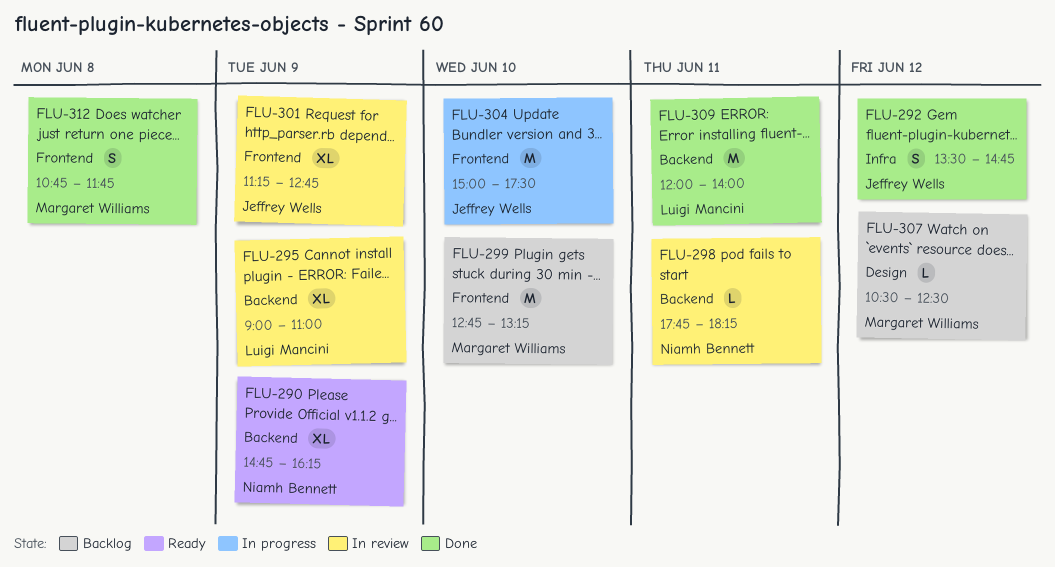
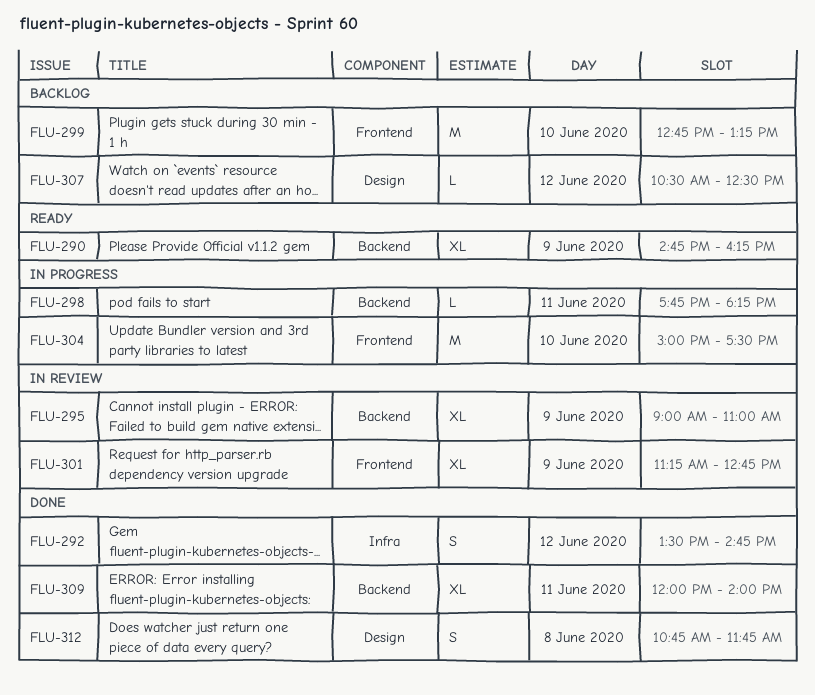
FLU-298, status: In review -> In progress
FLU-309, estimate: M -> XL
FLU-312, label: Frontend -> Design

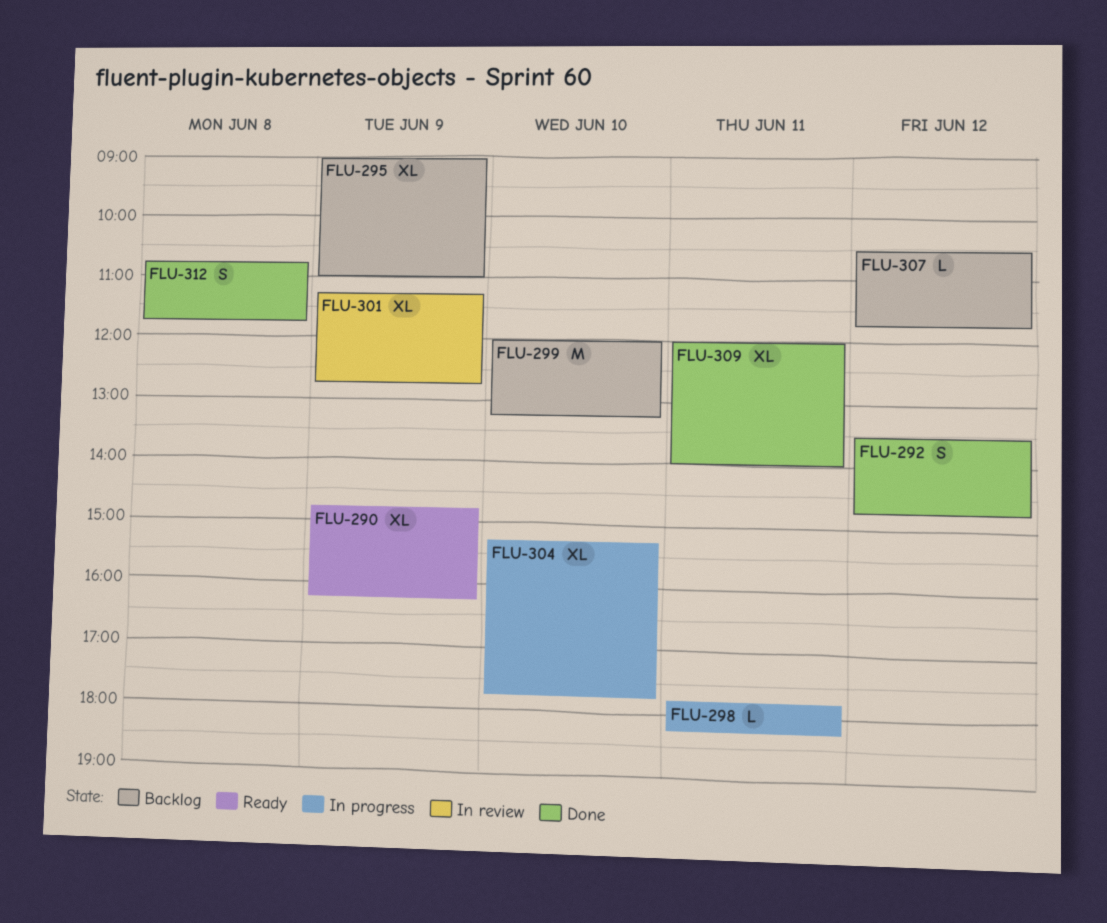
FLU-295, status: In review -> Backlog
FLU-299, begins: 12:45 -> 12:00
FLU-304, estimate: M -> XL
FLU-304, begins: 15:00 -> 15:15
FLU-304, ends: 17:30 -> 17:45
FLU-307, ends: 12:30 -> 11:45

